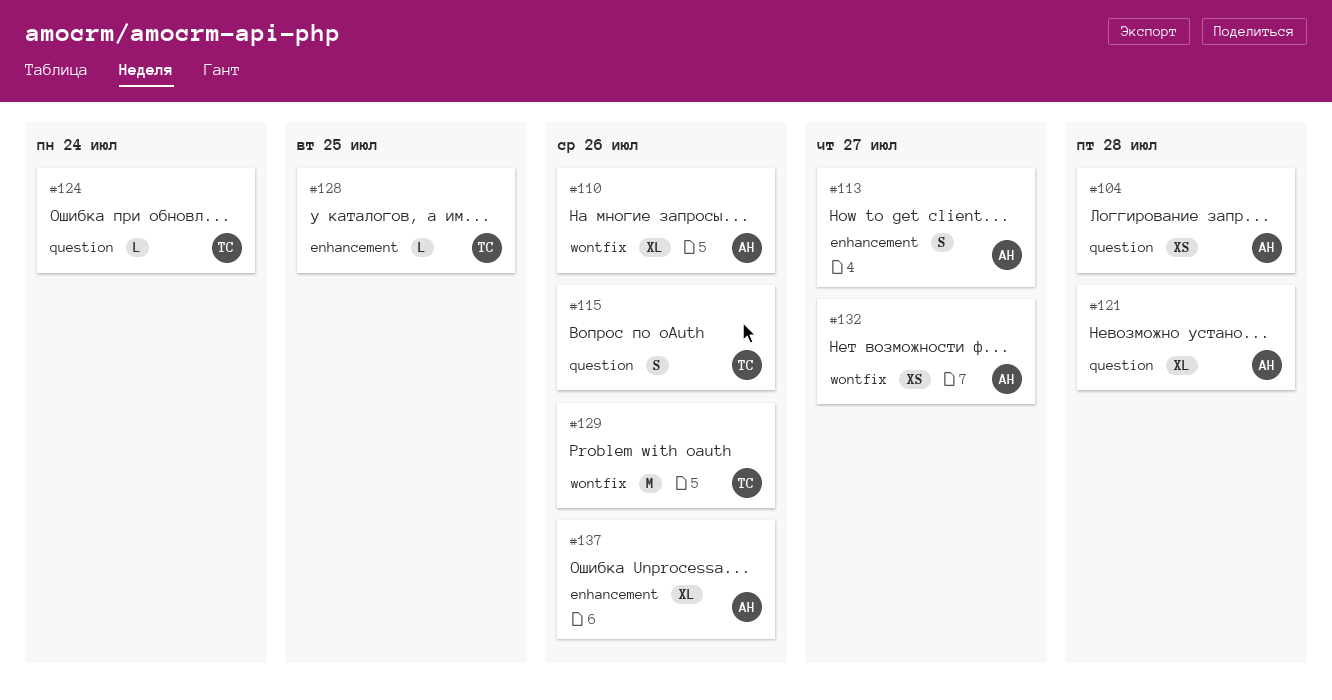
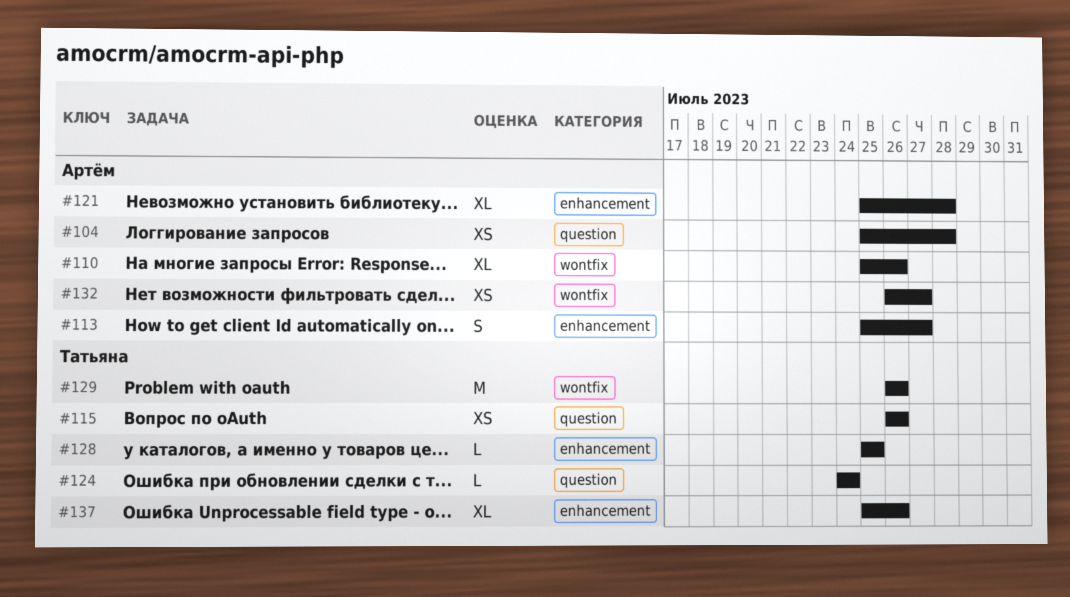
#115, estimate: S -> XS
#121, label: question -> enhancement
#137, owner: Артём -> Татьяна

